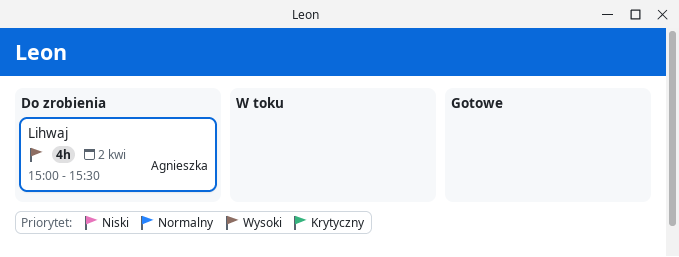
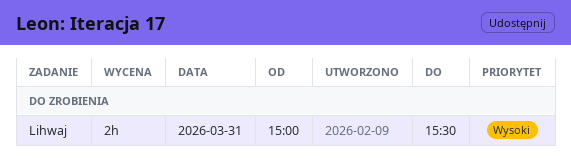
Lihwaj, estimate: 4h -> 2h
Lihwaj, day: Apr 2 -> Mar 31

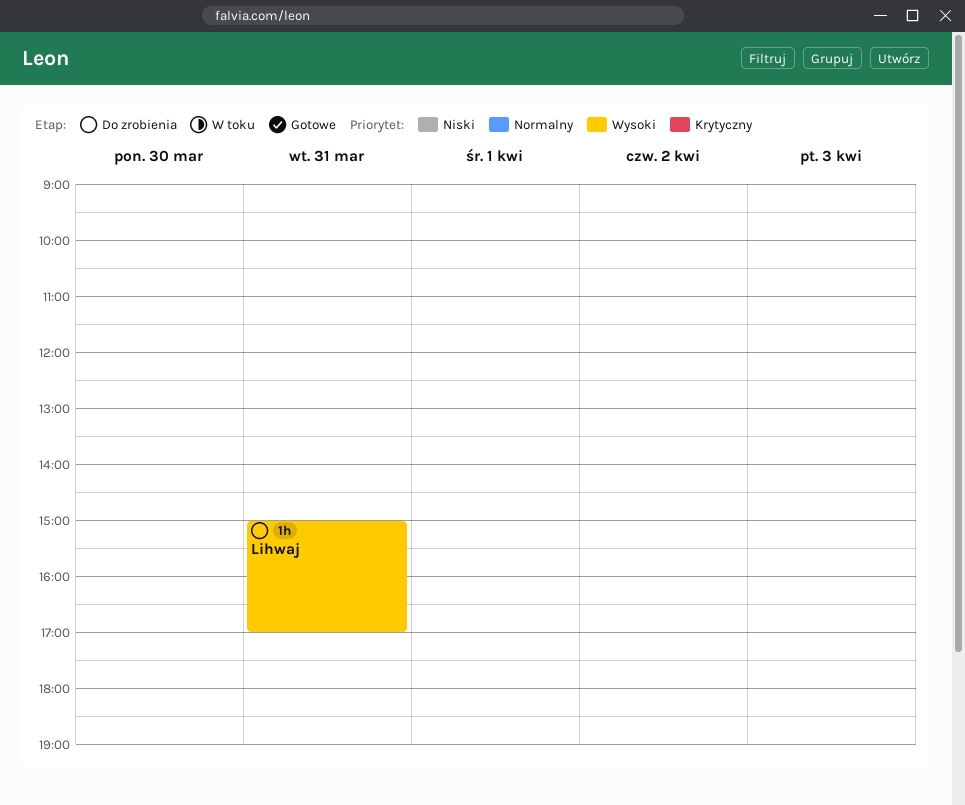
Lihwaj, estimate: 2h -> 1h
Lihwaj, ends: 15:30 -> 17:00

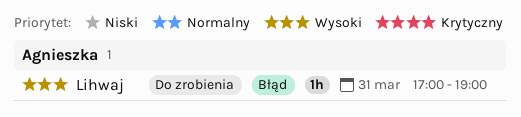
Lihwaj, begins: 15:00 -> 17:00
Lihwaj, ends: 17:00 -> 19:00

